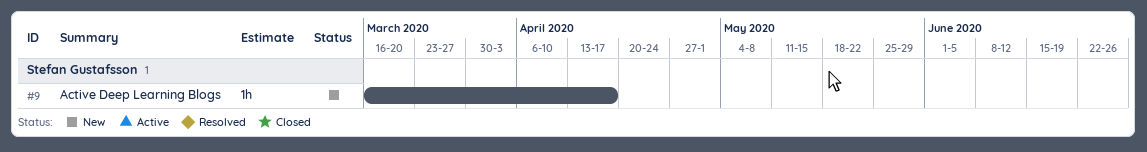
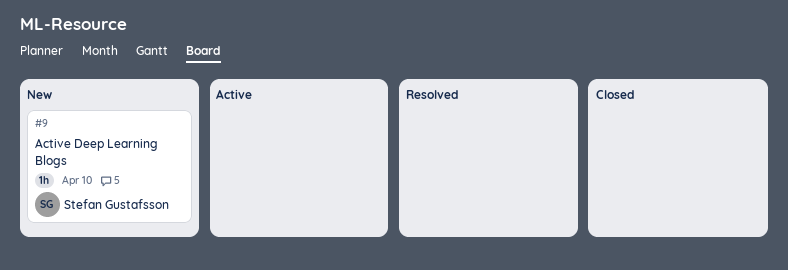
#9, due: Apr 17 -> Apr 10

